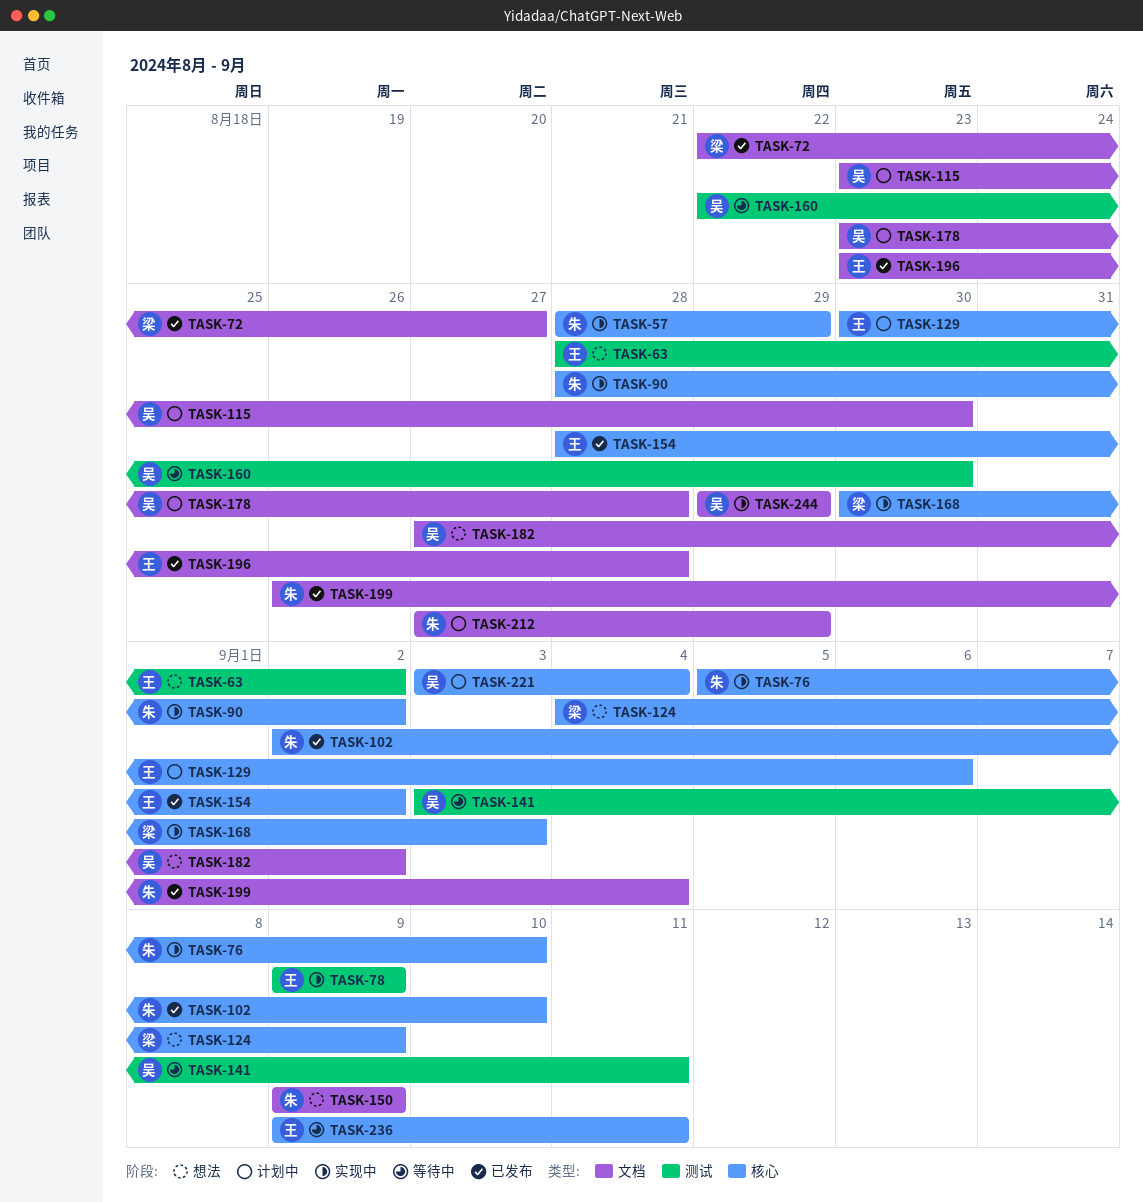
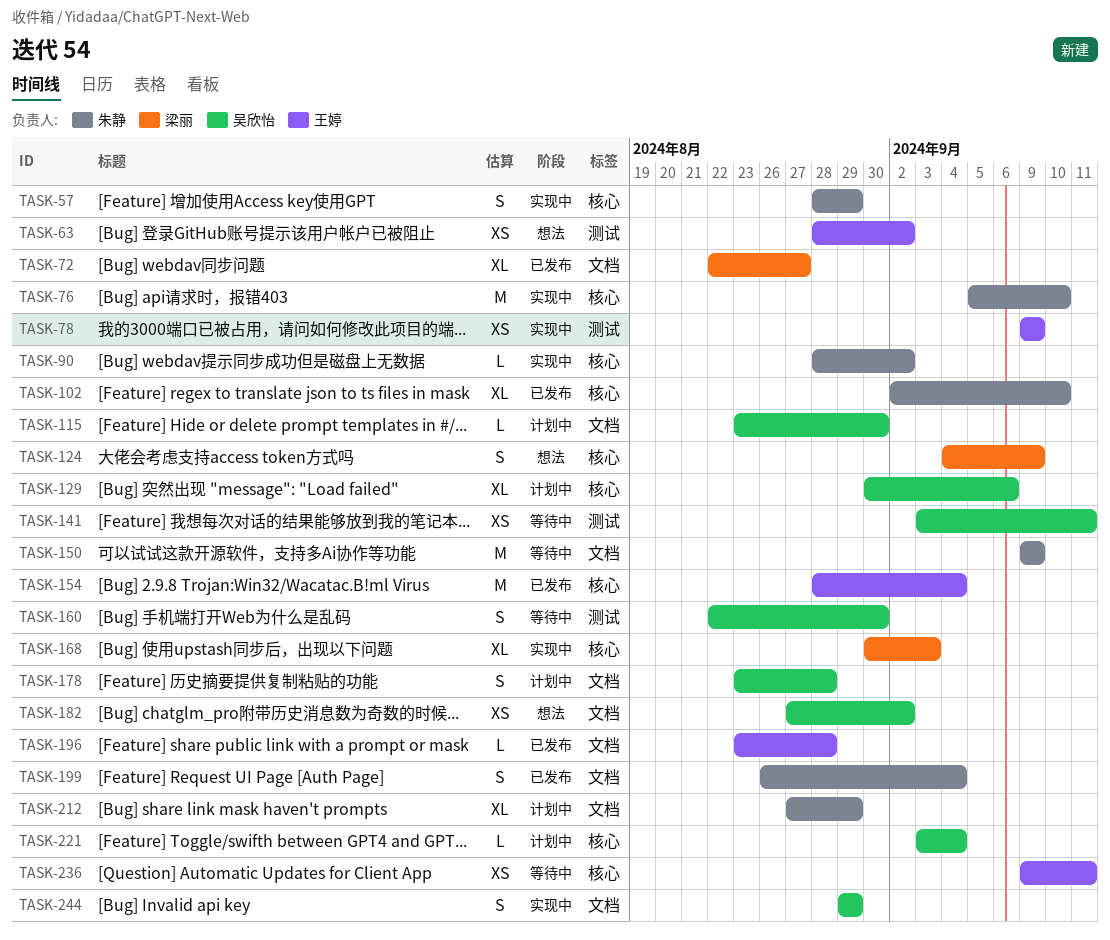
TASK-129, owner: 王婷 -> 吴欣怡
TASK-150, status: 想法 -> 等待中
TASK-154, due: Sep 2 -> Sep 4

